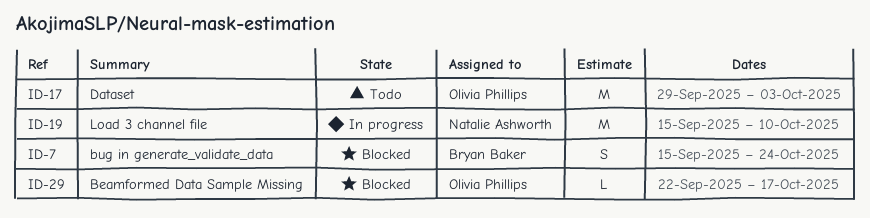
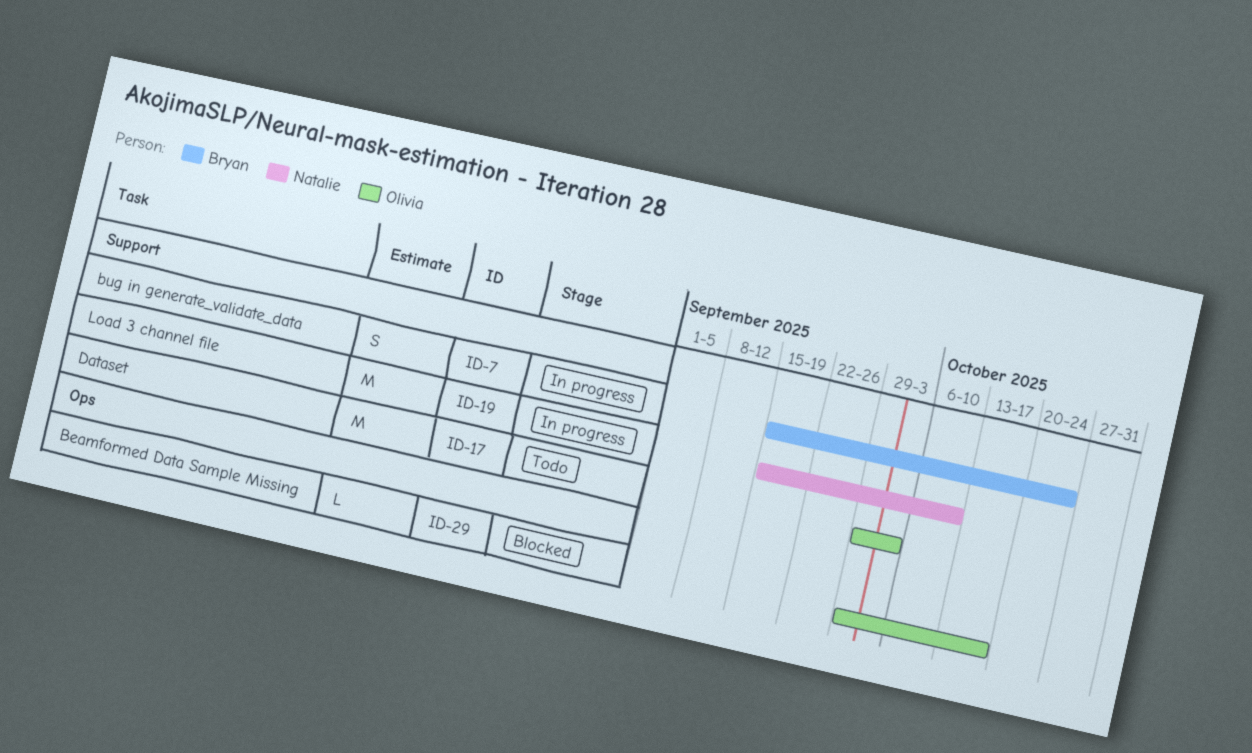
ID-7, status: Blocked -> In progress
ID-29, start: Sep 22 -> Sep 29

